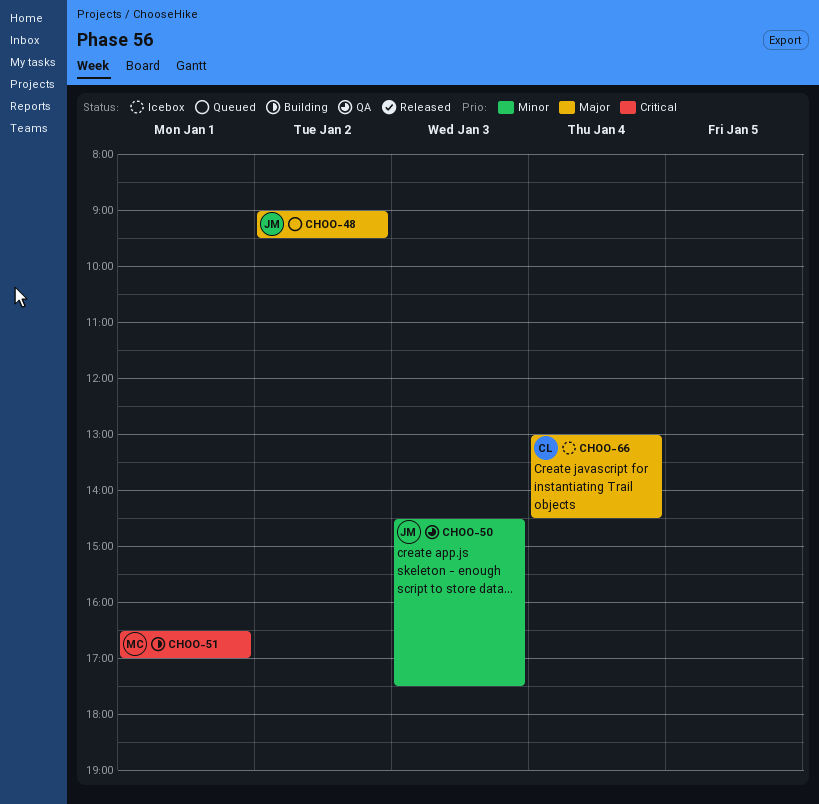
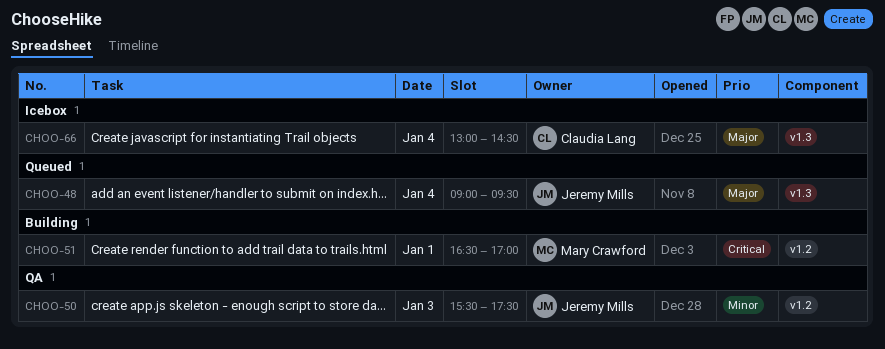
CHOO-48, day: Jan 2 -> Jan 4
CHOO-50, begins: 14:30 -> 15:30

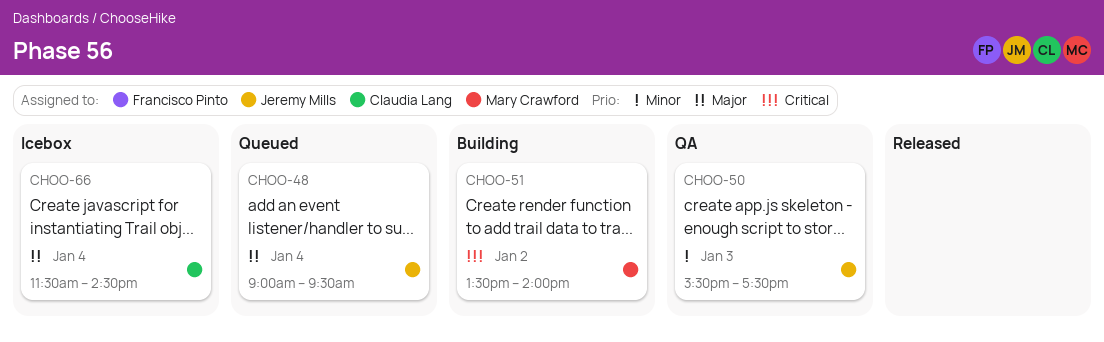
CHOO-51, day: Jan 1 -> Jan 2
CHOO-51, begins: 16:30 -> 13:30
CHOO-51, ends: 17:00 -> 14:00
CHOO-66, begins: 13:00 -> 11:30

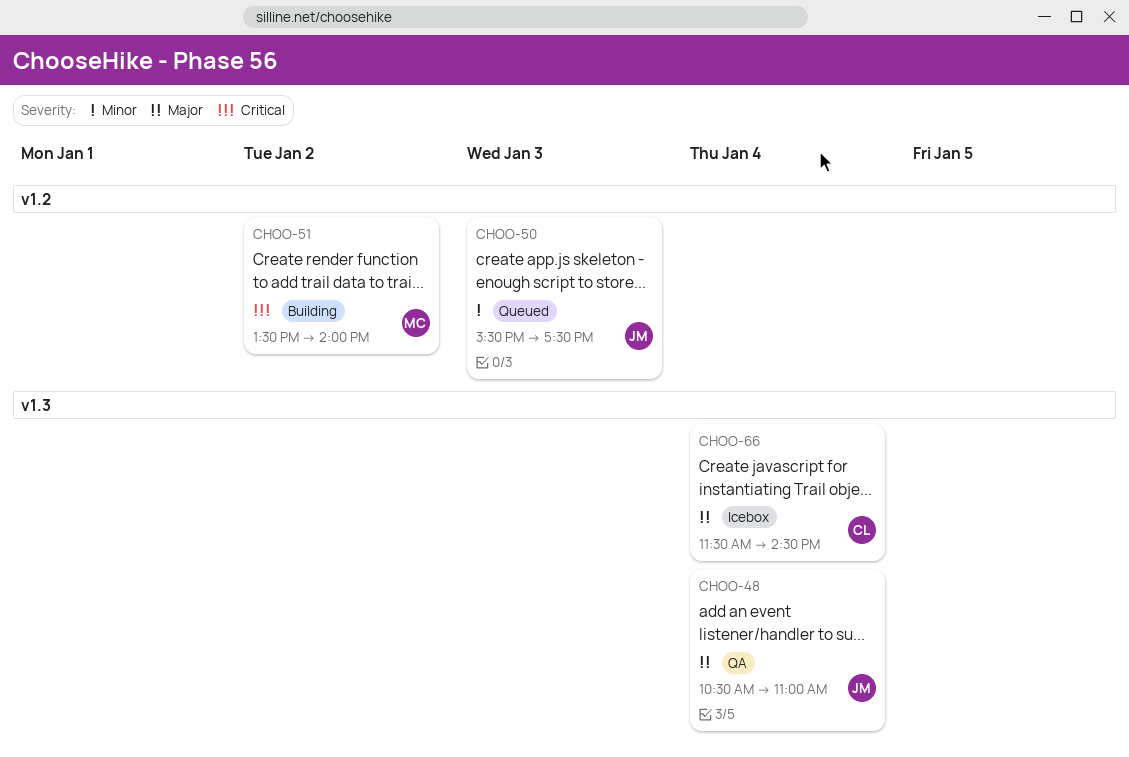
CHOO-48, status: Queued -> QA
CHOO-48, begins: 09:00 -> 10:30
CHOO-48, ends: 09:30 -> 11:00
CHOO-50, status: QA -> Queued

